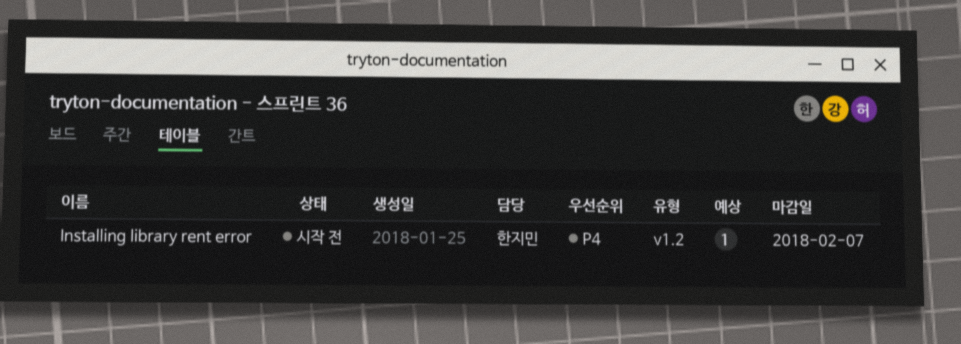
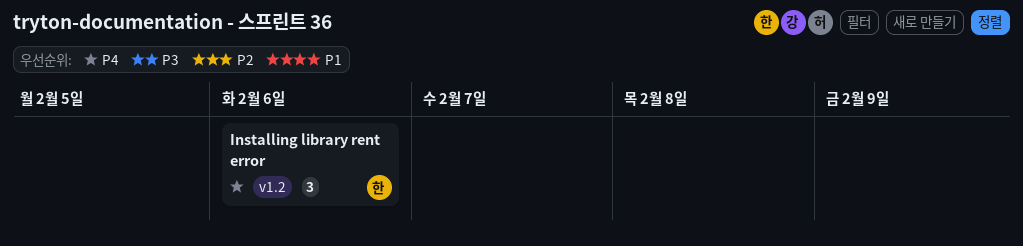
Installing library rent error, estimate: 1 -> 3
Installing library rent error, due: Feb 7 -> Feb 6

